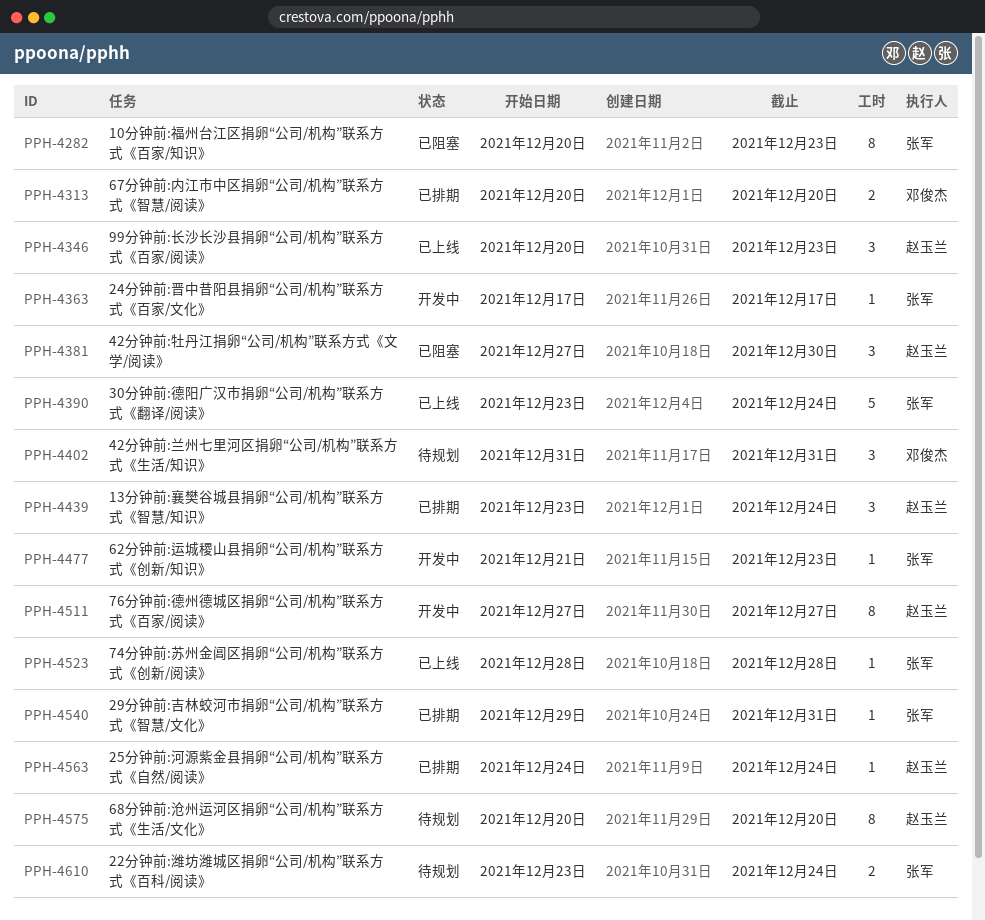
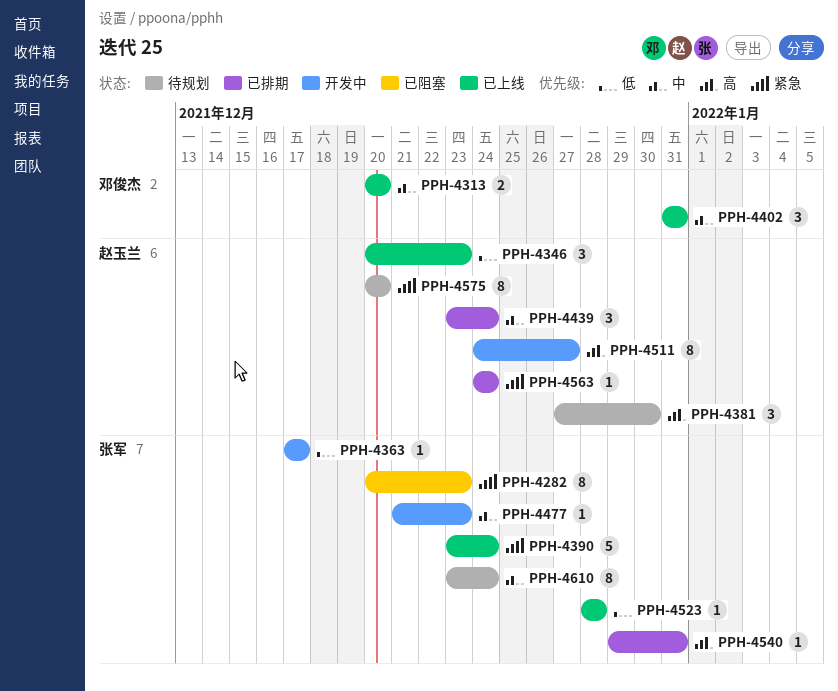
PPH-4313, status: 已排期 -> 已上线
PPH-4381, status: 已阻塞 -> 待规划
PPH-4402, status: 待规划 -> 已上线
PPH-4511, start: Dec 27 -> Dec 24
PPH-4610, estimate: 2 -> 8

